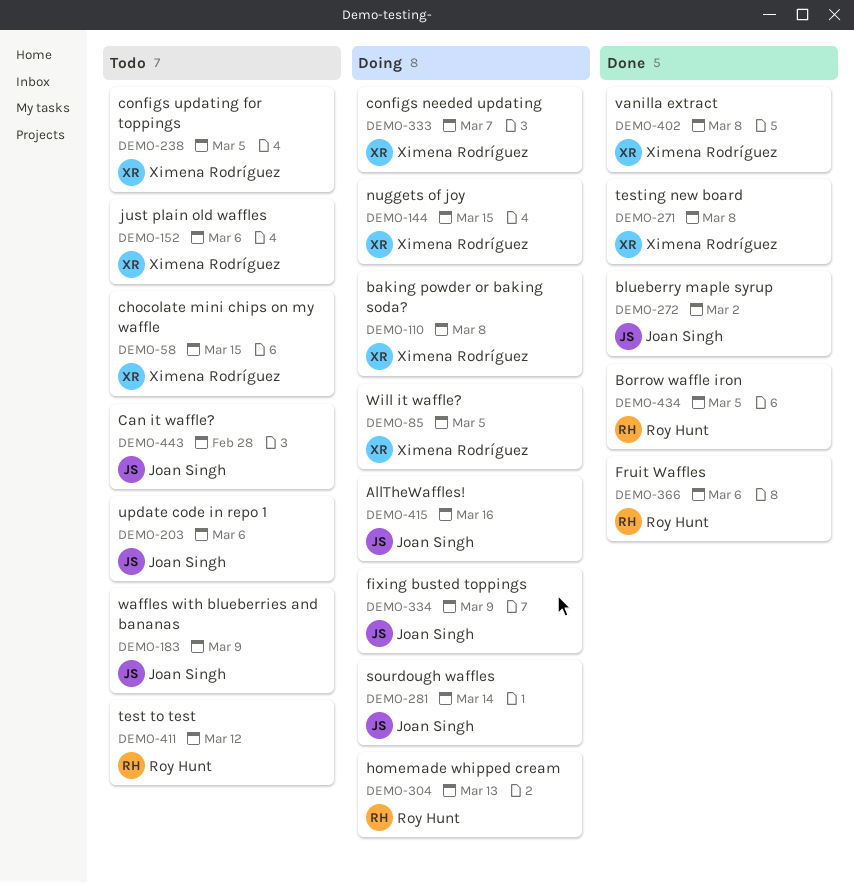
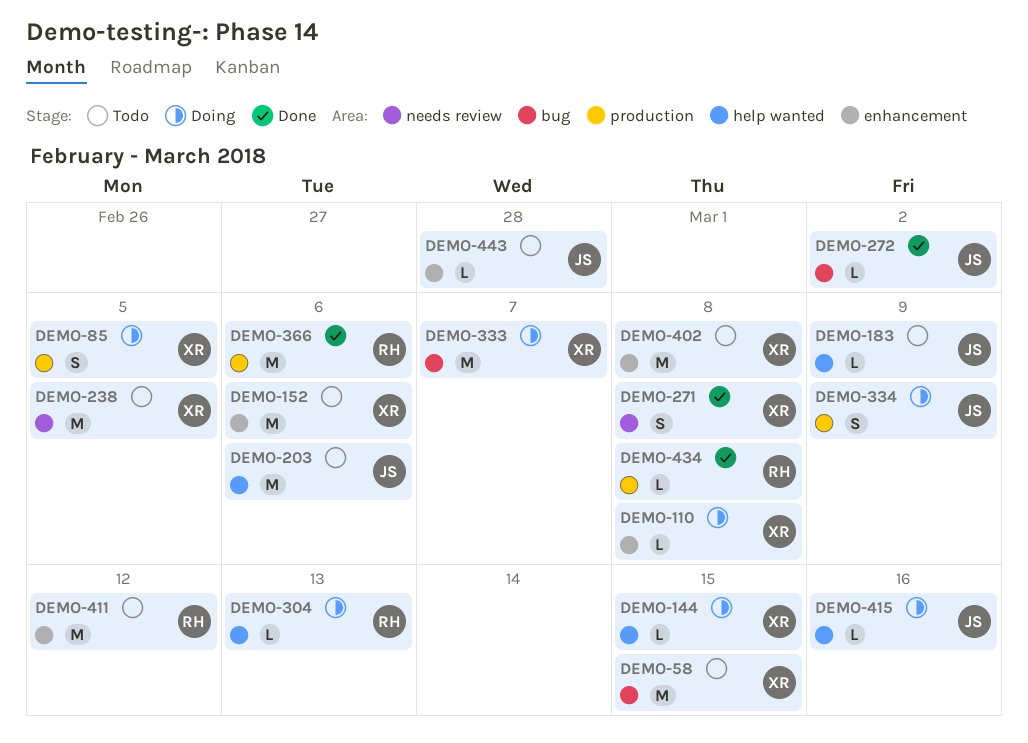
DEMO-281: present -> none
DEMO-402, status: Done -> Todo
DEMO-434, due: Mar 5 -> Mar 8

